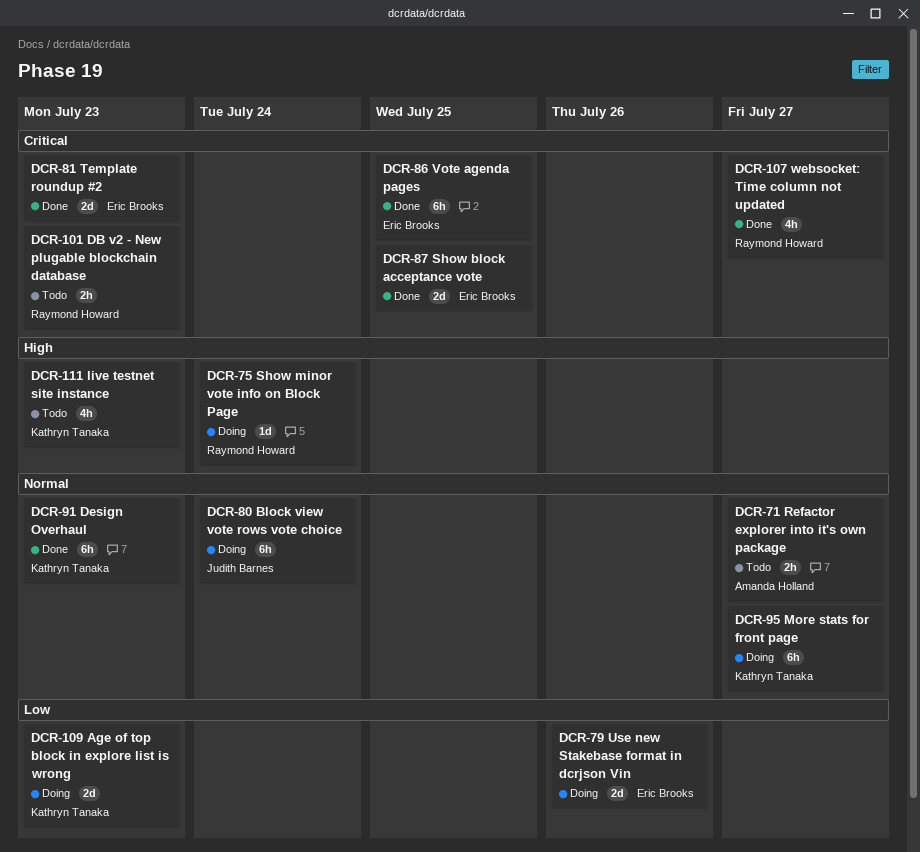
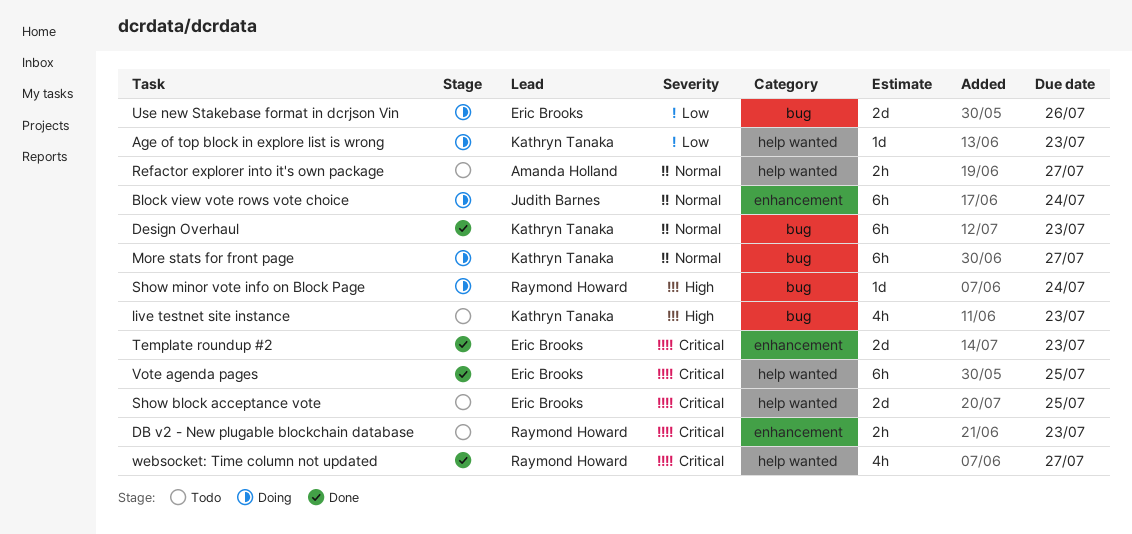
Age of top block in explore list is wrong, estimate: 2d -> 1d
Show block acceptance vote, status: Done -> Todo

